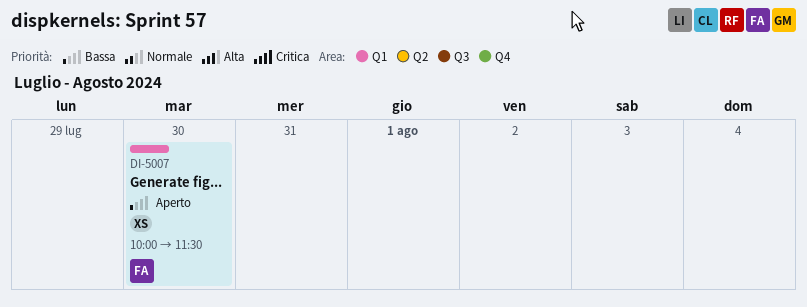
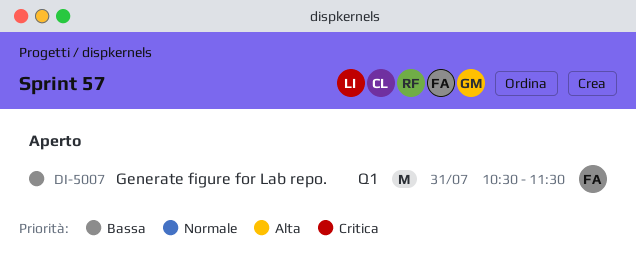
DI-5007, estimate: XS -> M
DI-5007, day: Jul 30 -> Jul 31
DI-5007, begins: 10:00 -> 10:30

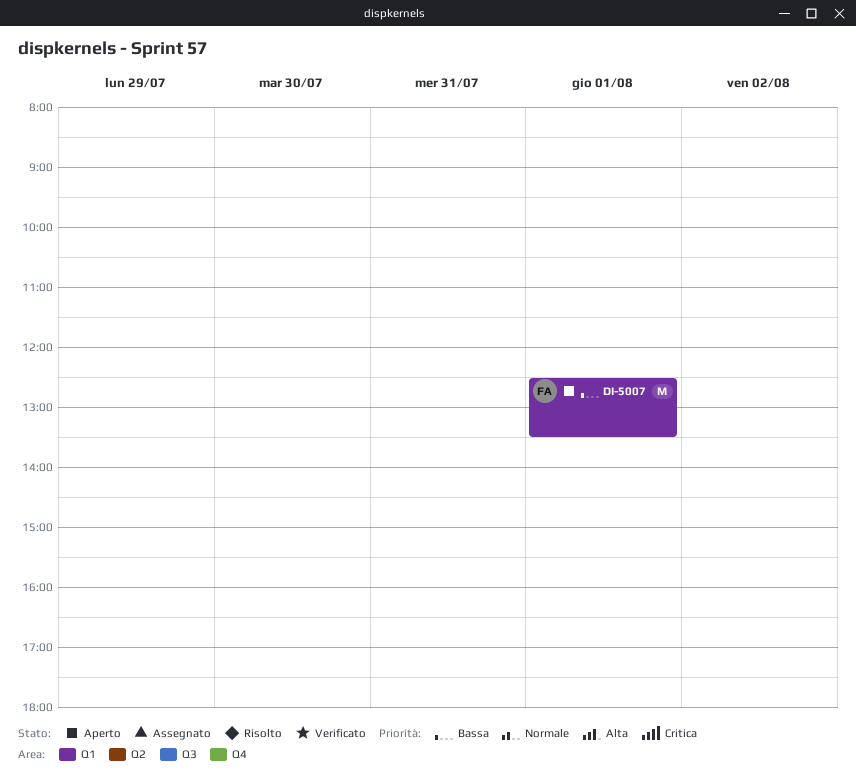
DI-5007, day: Jul 31 -> Aug 1
DI-5007, begins: 10:30 -> 12:30
DI-5007, ends: 11:30 -> 13:30

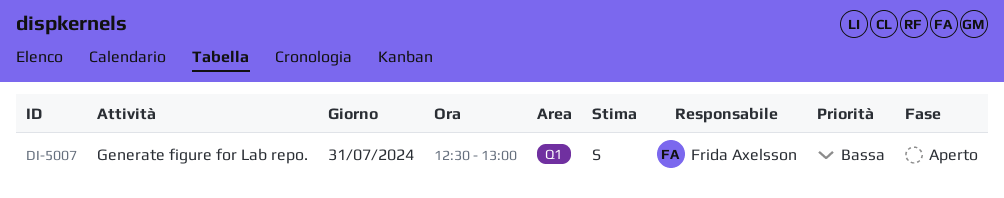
DI-5007, estimate: M -> S
DI-5007, day: Aug 1 -> Jul 31
DI-5007, ends: 13:30 -> 13:00

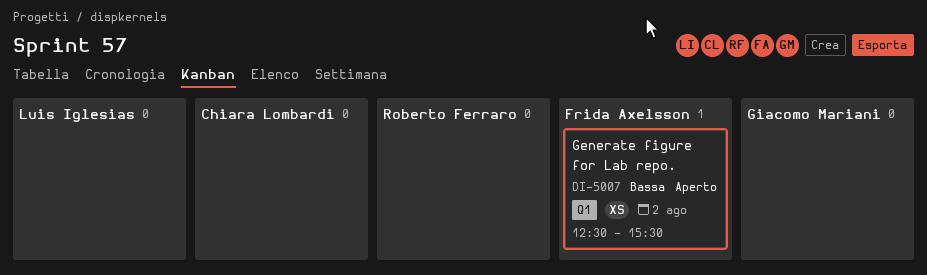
DI-5007, estimate: S -> XS
DI-5007, day: Jul 31 -> Aug 2
DI-5007, ends: 13:00 -> 15:30

